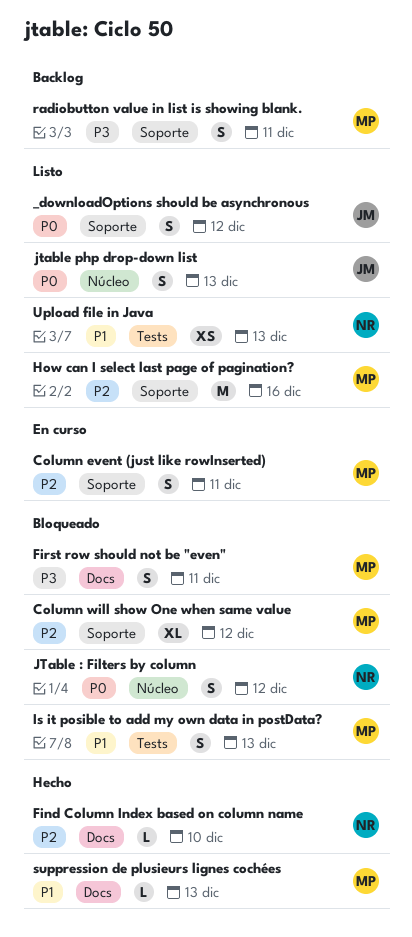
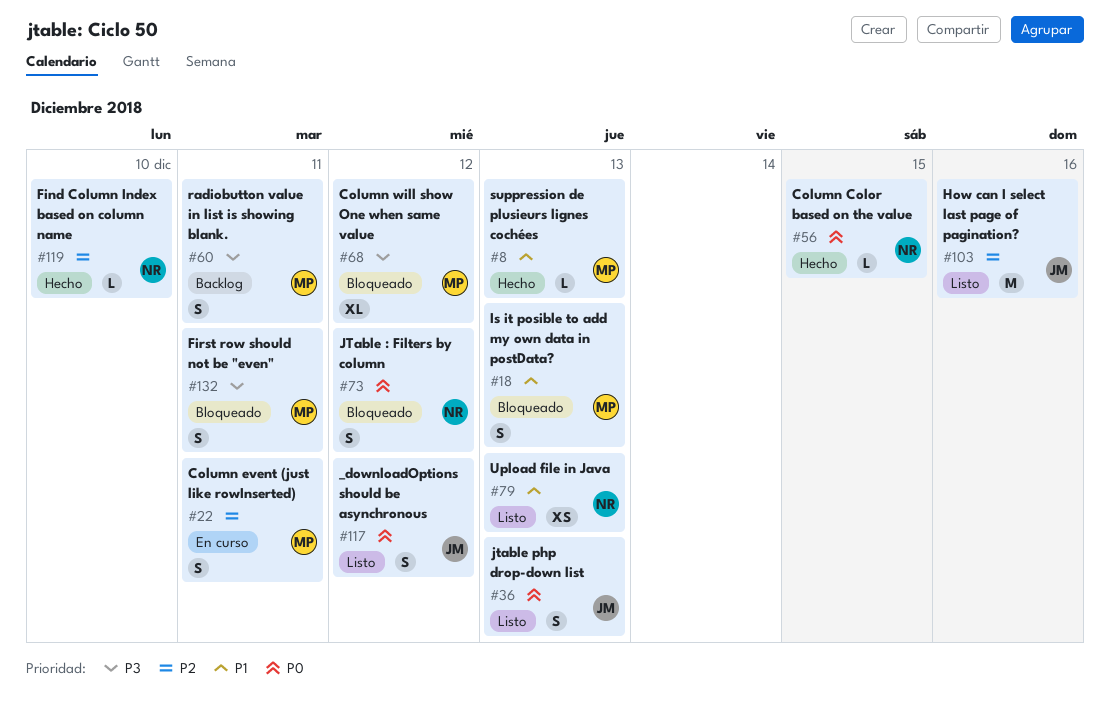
Column Color based on the value: none -> present
Column will show One when same value, priority: P2 -> P3
How can I select last page of pagination?, owner: MP -> JM

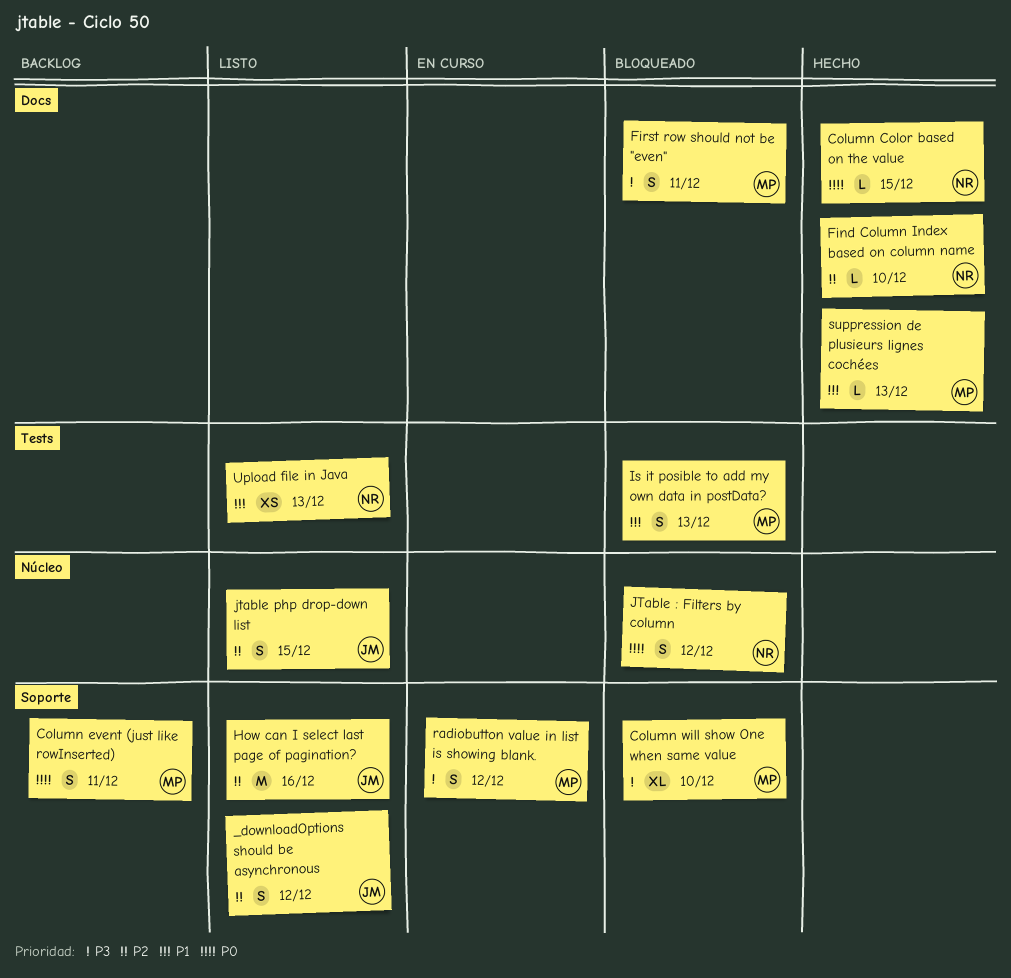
_downloadOptions should be asynchronous, priority: P0 -> P2
Column event (just like rowInserted), status: En curso -> Backlog
Column event (just like rowInserted), priority: P2 -> P0
Column will show One when same value, due: Dec 12 -> Dec 10
jtable php drop-down list, priority: P0 -> P2
jtable php drop-down list, due: Dec 13 -> Dec 15
radiobutton value in list is showing blank., status: Backlog -> En curso
radiobutton value in list is showing blank., due: Dec 11 -> Dec 12

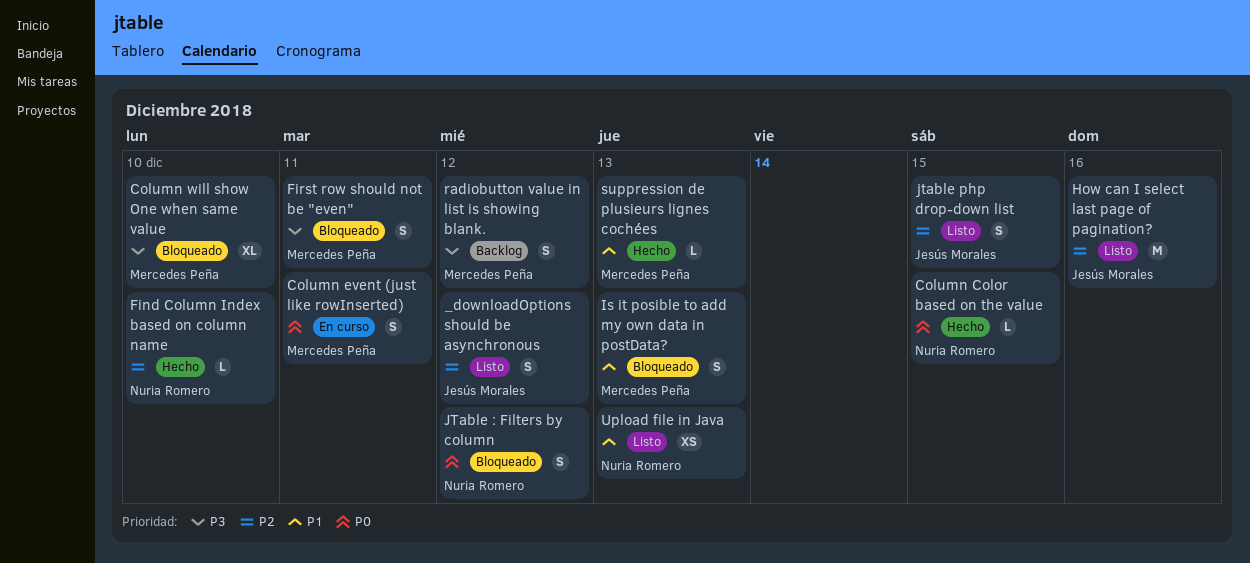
Column event (just like rowInserted), status: Backlog -> En curso
radiobutton value in list is showing blank., status: En curso -> Backlog

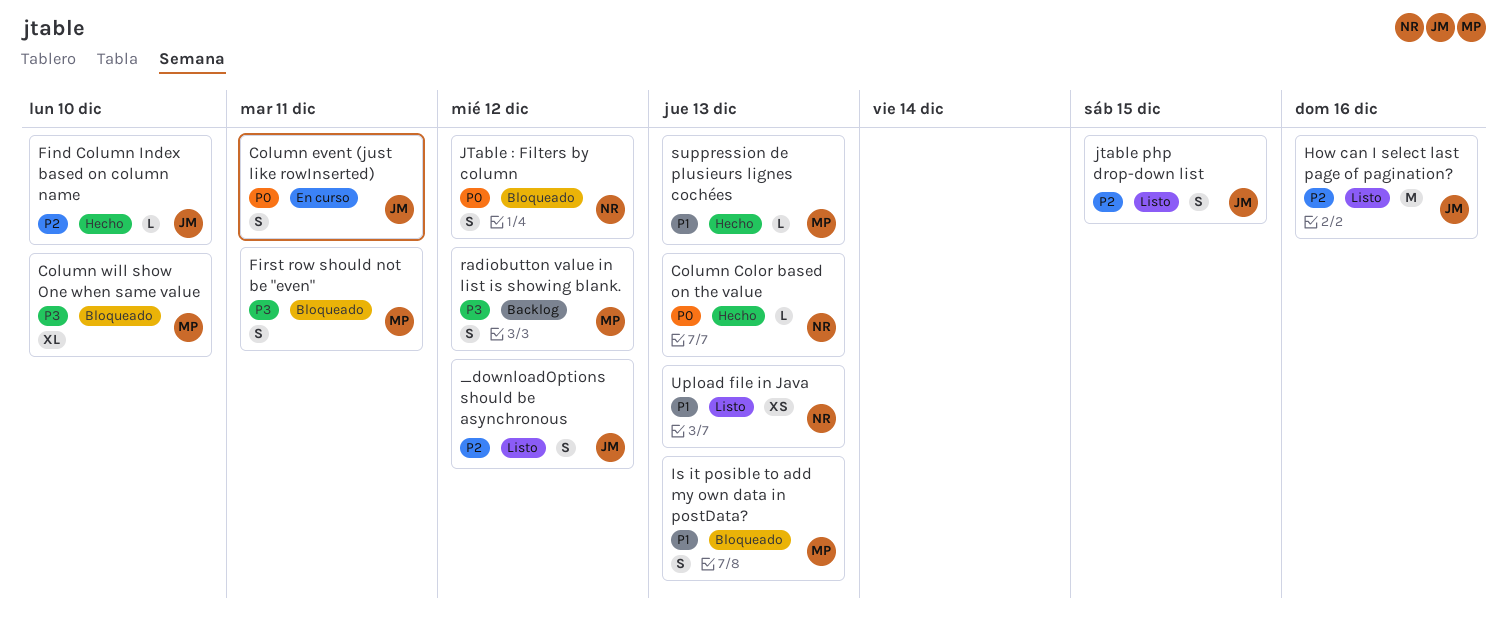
Column Color based on the value, due: Dec 15 -> Dec 13
Column event (just like rowInserted), owner: Mercedes Peña -> Jesús Morales
Find Column Index based on column name, owner: Nuria Romero -> Jesús Morales

